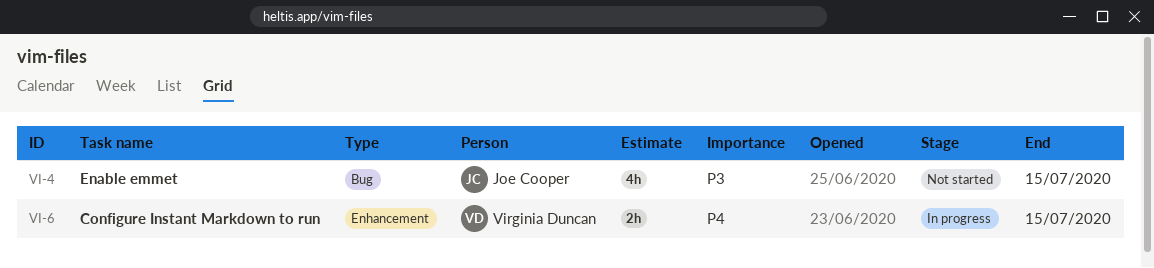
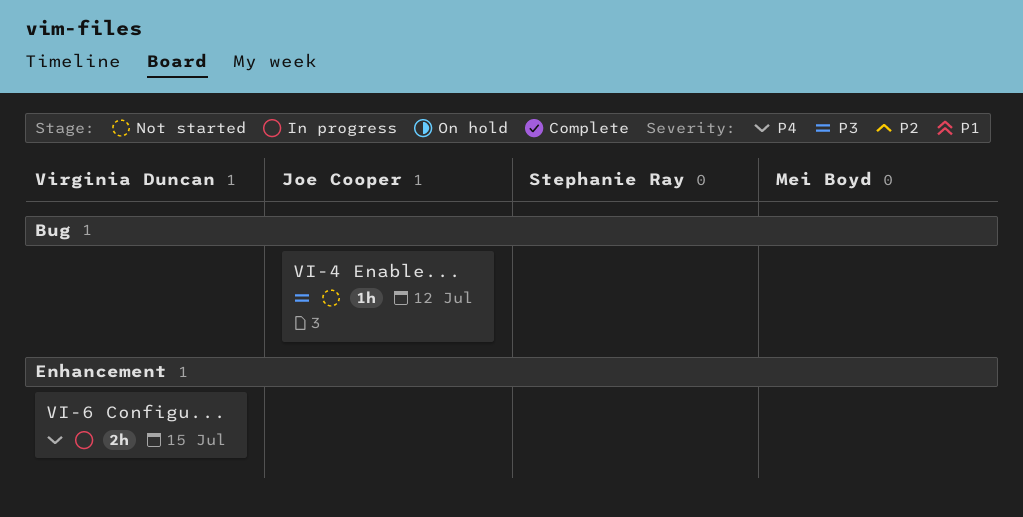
VI-4, estimate: 4h -> 1h
VI-4, due: Jul 15 -> Jul 12

